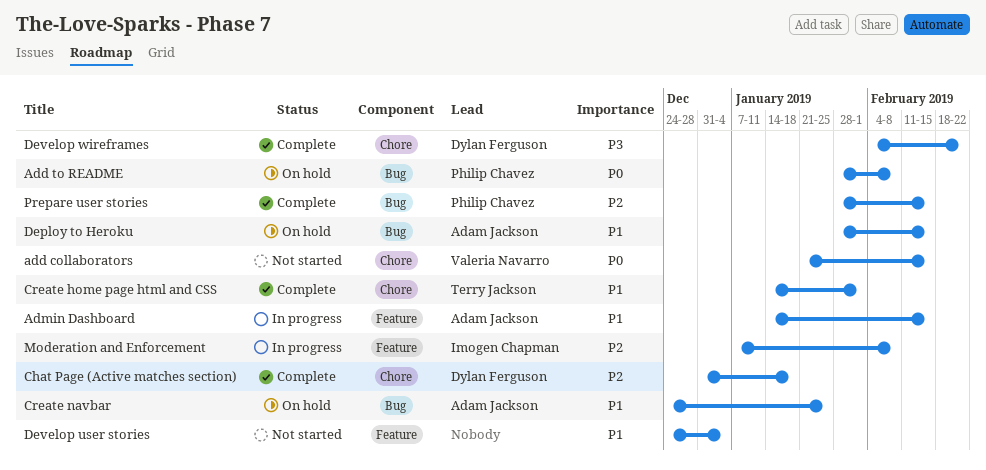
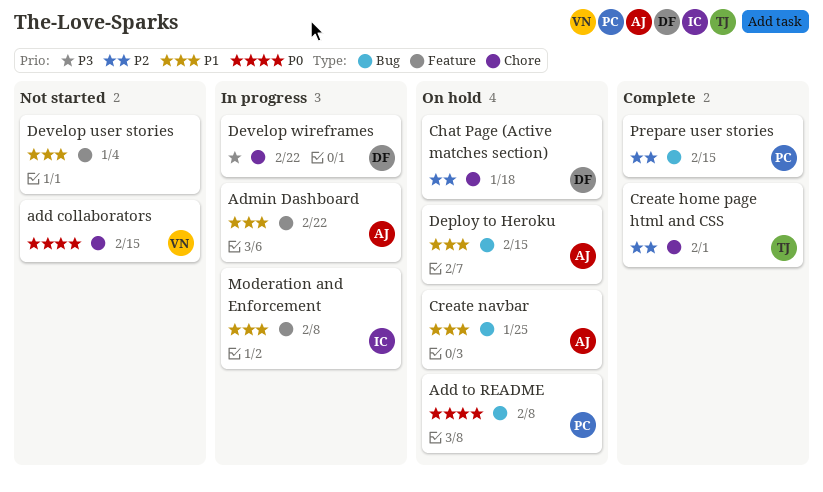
Admin Dashboard, due: Feb 15 -> Feb 22
Chat Page (Active matches section), status: Complete -> On hold
Create home page html and CSS, priority: P1 -> P2
Develop wireframes, status: Complete -> In progress
Moderation and Enforcement, priority: P2 -> P1

